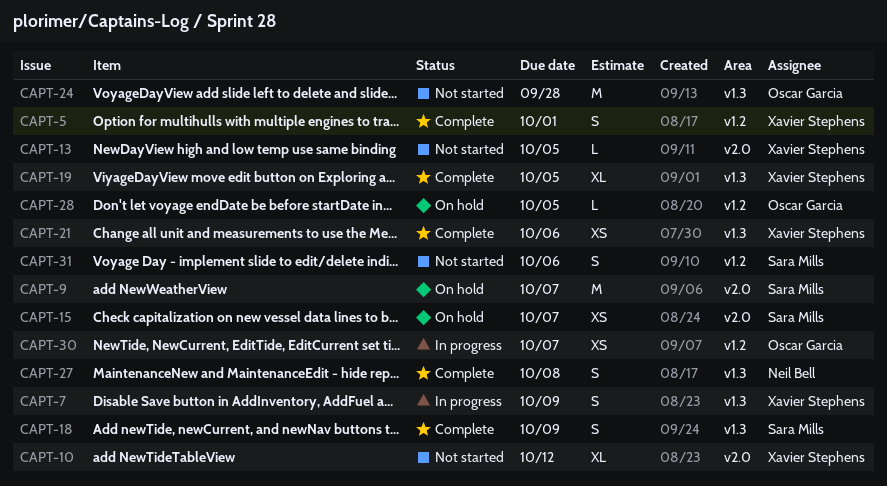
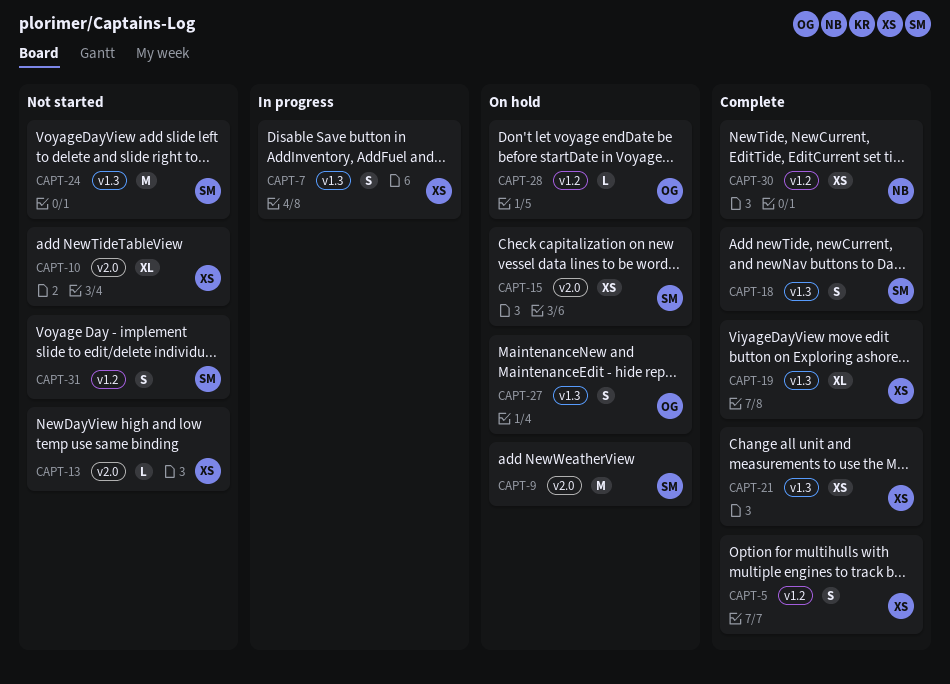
CAPT-24, owner: Oscar Garcia -> Sara Mills
CAPT-27, status: Complete -> On hold
CAPT-27, owner: Neil Bell -> Oscar Garcia
CAPT-30, status: In progress -> Complete
CAPT-30, owner: Oscar Garcia -> Neil Bell

